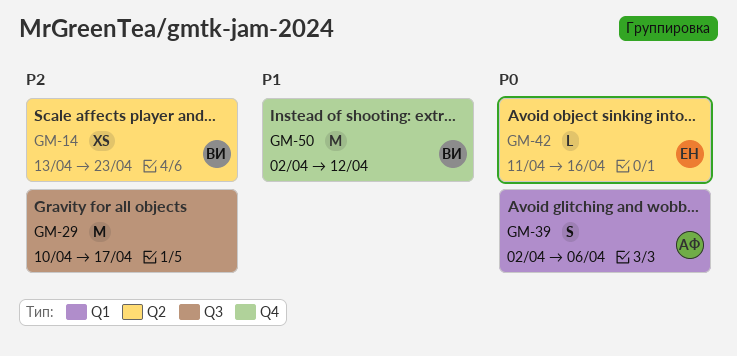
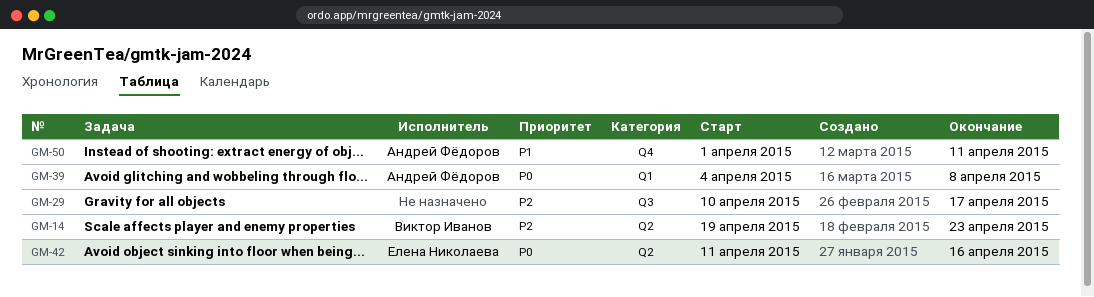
GM-14, start: Apr 13 -> Apr 19
GM-39, start: Apr 2 -> Apr 4
GM-39, due: Apr 6 -> Apr 8
GM-50, owner: Виктор Иванов -> Андрей Фёдоров
GM-50, start: Apr 2 -> Apr 1
GM-50, due: Apr 12 -> Apr 11

